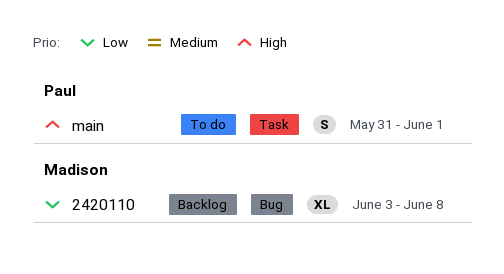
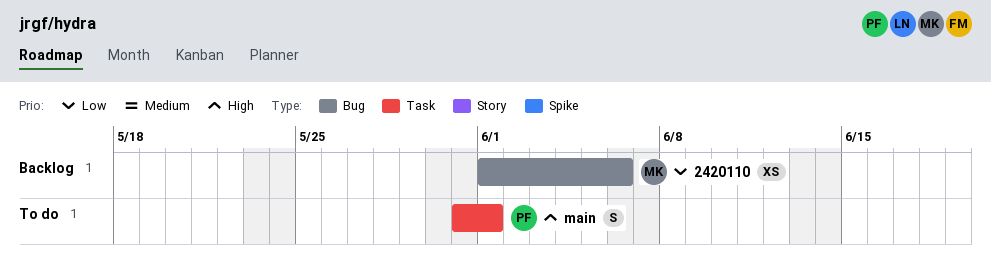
2420110, estimate: XL -> XS
2420110, start: Jun 3 -> Jun 1
2420110, due: Jun 8 -> Jun 6

